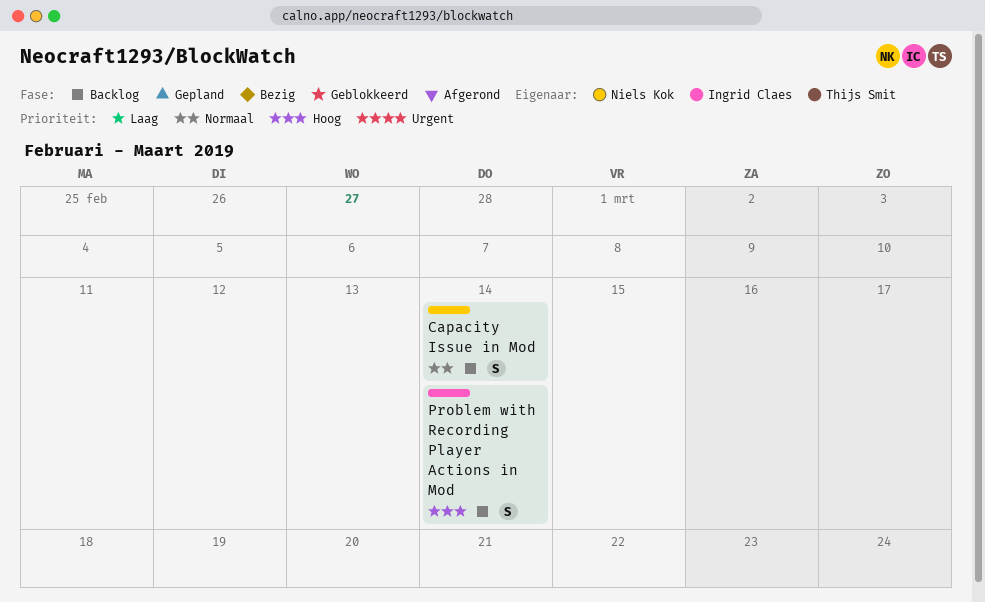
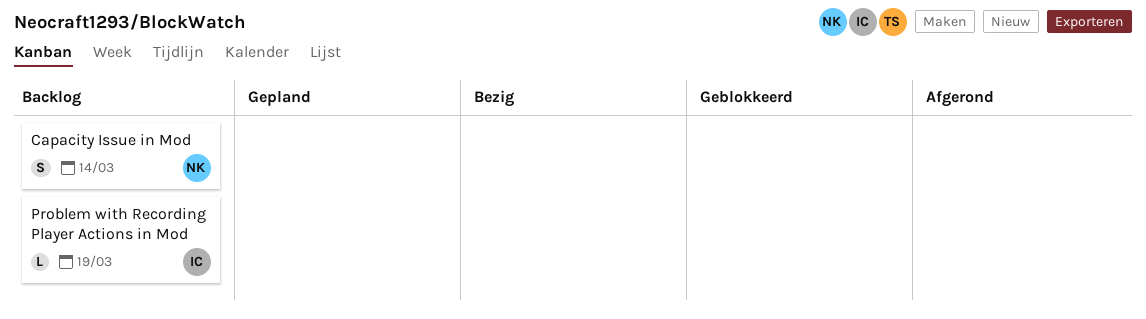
Problem with Recording Player Actions in Mod, estimate: S -> L
Problem with Recording Player Actions in Mod, due: Mar 14 -> Mar 19

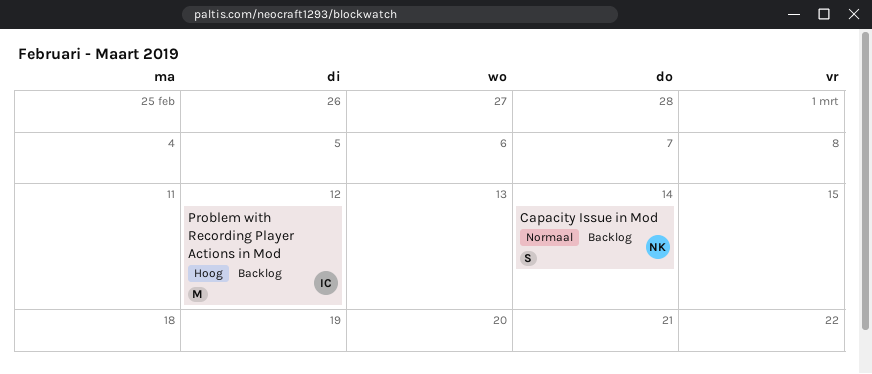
Problem with Recording Player Actions in Mod, estimate: L -> M
Problem with Recording Player Actions in Mod, due: Mar 19 -> Mar 12

